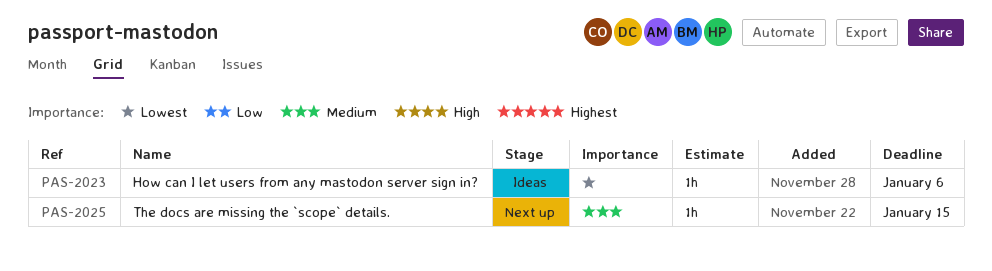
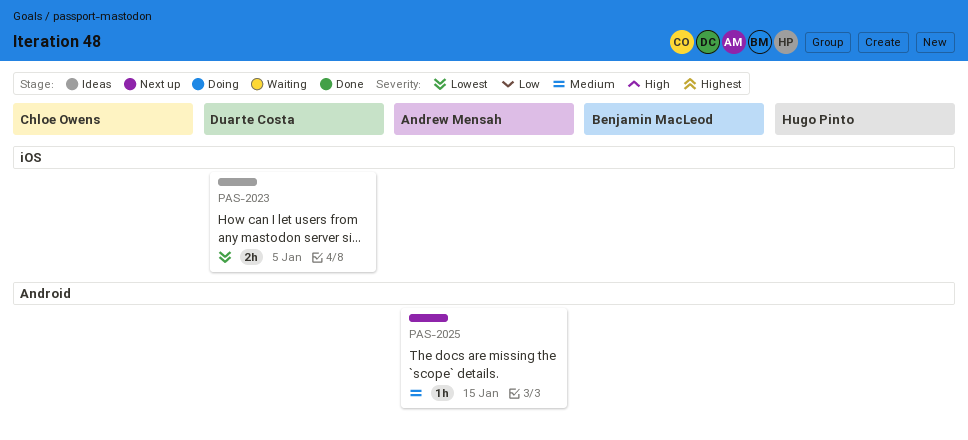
PAS-2023, estimate: 1h -> 2h
PAS-2023, due: Jan 6 -> Jan 5

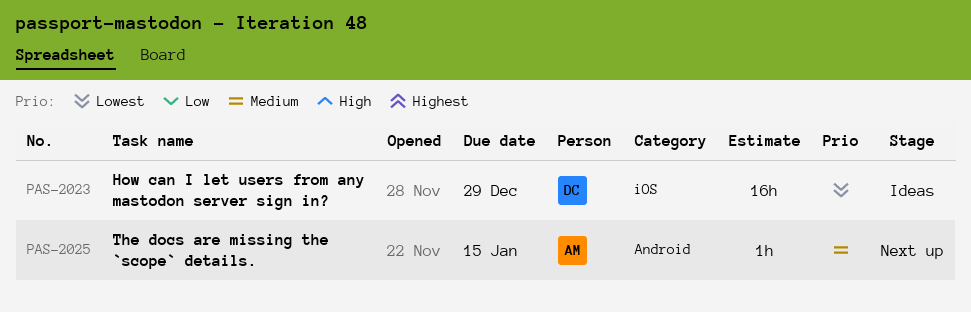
PAS-2023, estimate: 2h -> 16h
PAS-2023, due: Jan 5 -> Dec 29

